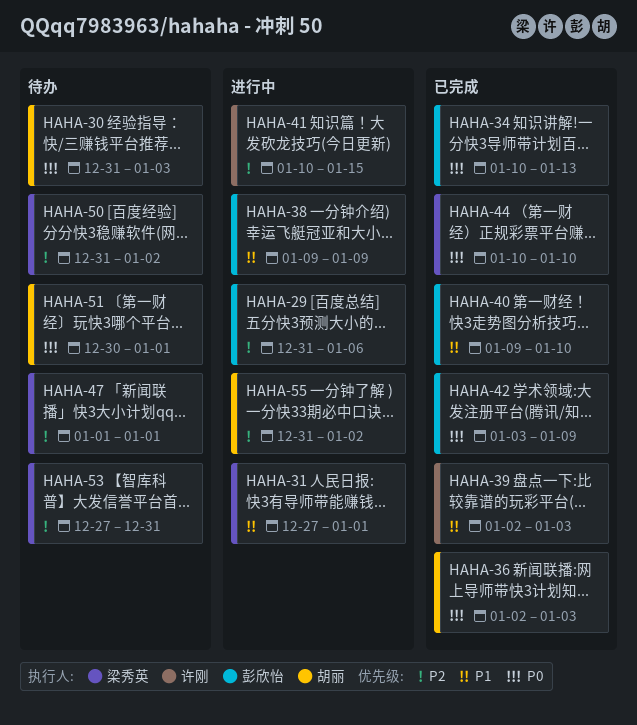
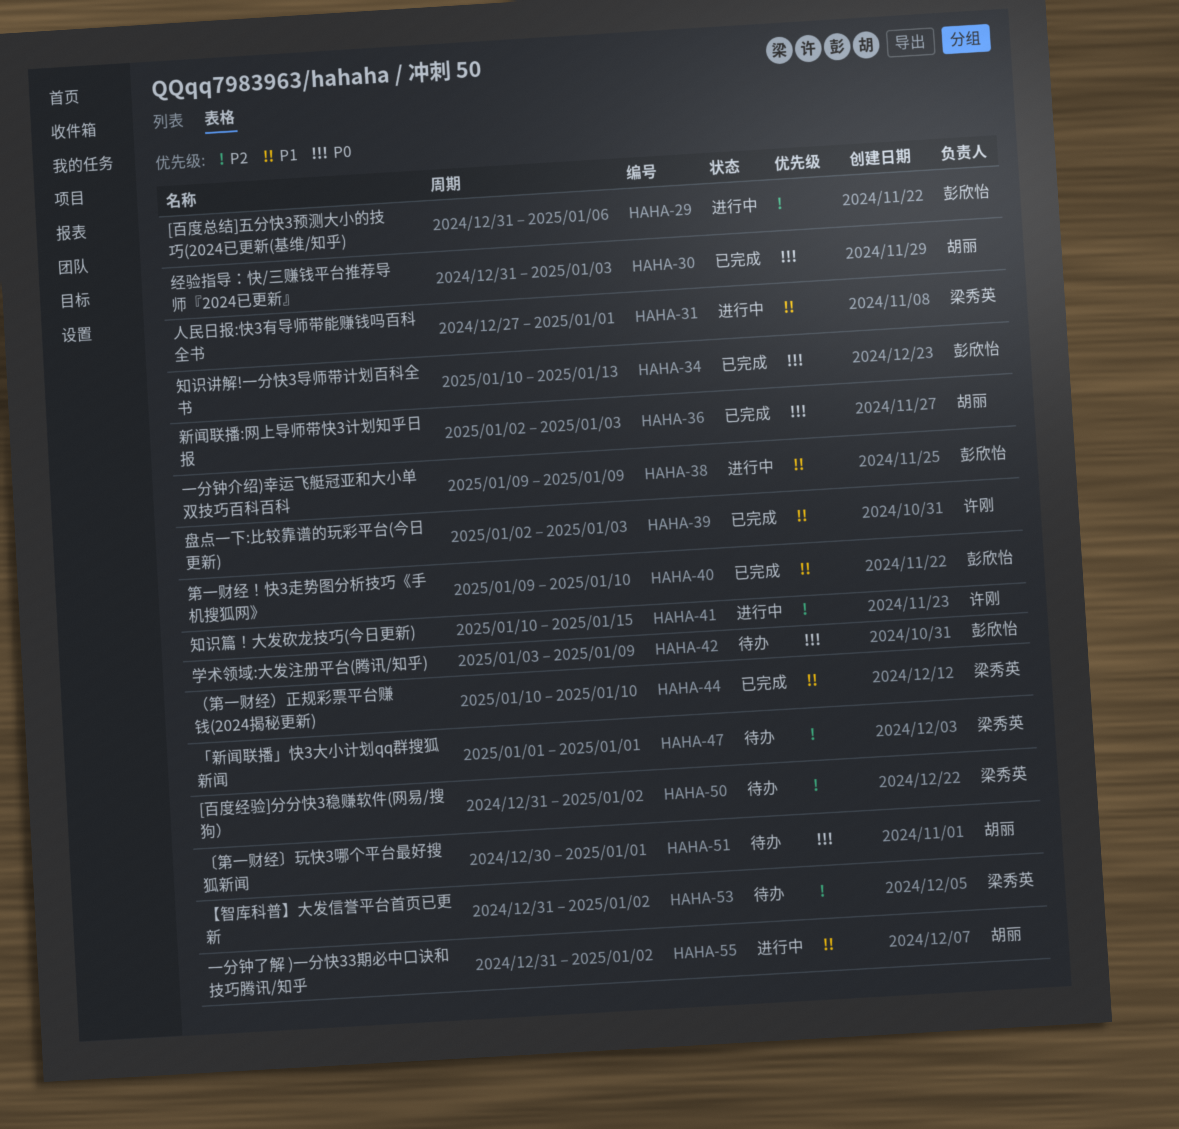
HAHA-30, status: 待办 -> 已完成
HAHA-42, status: 已完成 -> 待办
HAHA-44, priority: P0 -> P1
HAHA-53, start: Dec 27 -> Dec 31
HAHA-53, due: Dec 31 -> Jan 2
HAHA-55, priority: P2 -> P1

